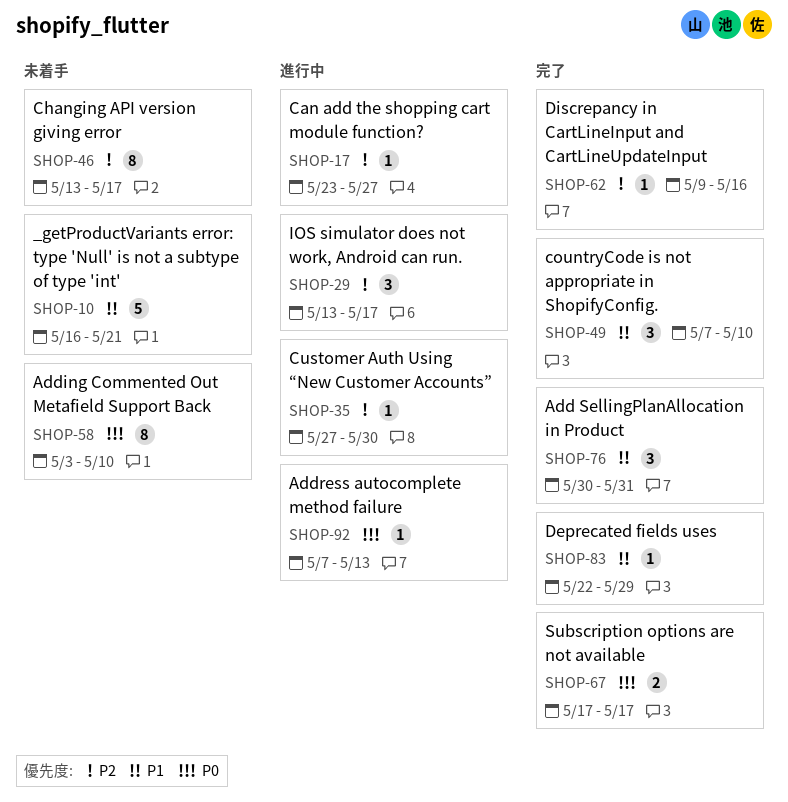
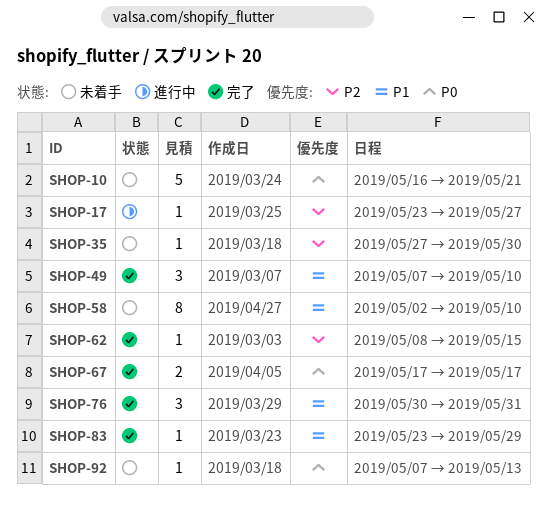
SHOP-10, priority: P1 -> P0
SHOP-29: present -> none
SHOP-35, status: 進行中 -> 未着手
SHOP-46: present -> none
SHOP-58, priority: P0 -> P1
SHOP-58, start: May 3 -> May 2
SHOP-62, start: May 9 -> May 8
SHOP-62, due: May 16 -> May 15
SHOP-83, start: May 22 -> May 23
SHOP-92, status: 進行中 -> 未着手

